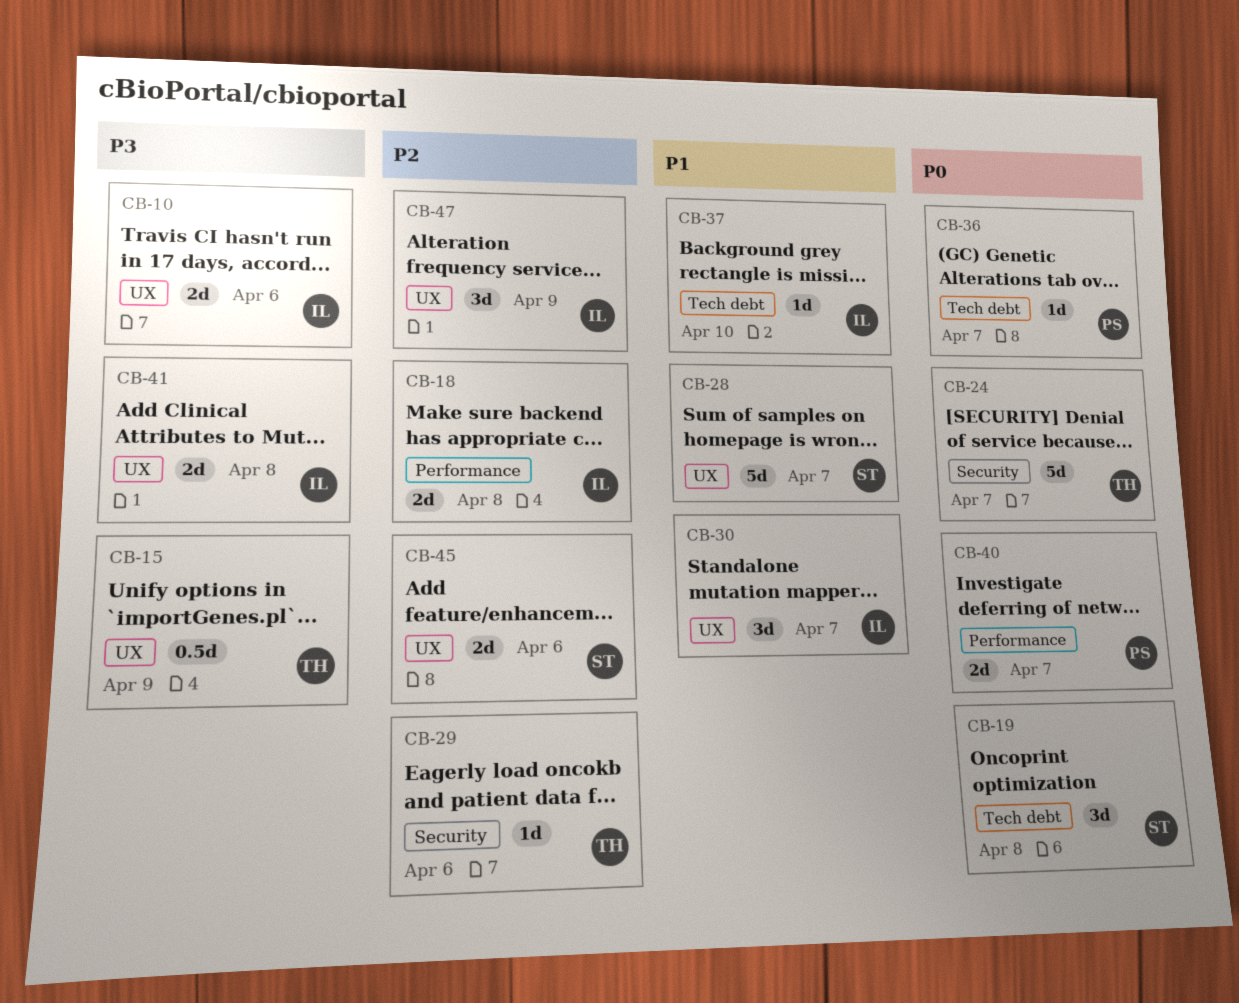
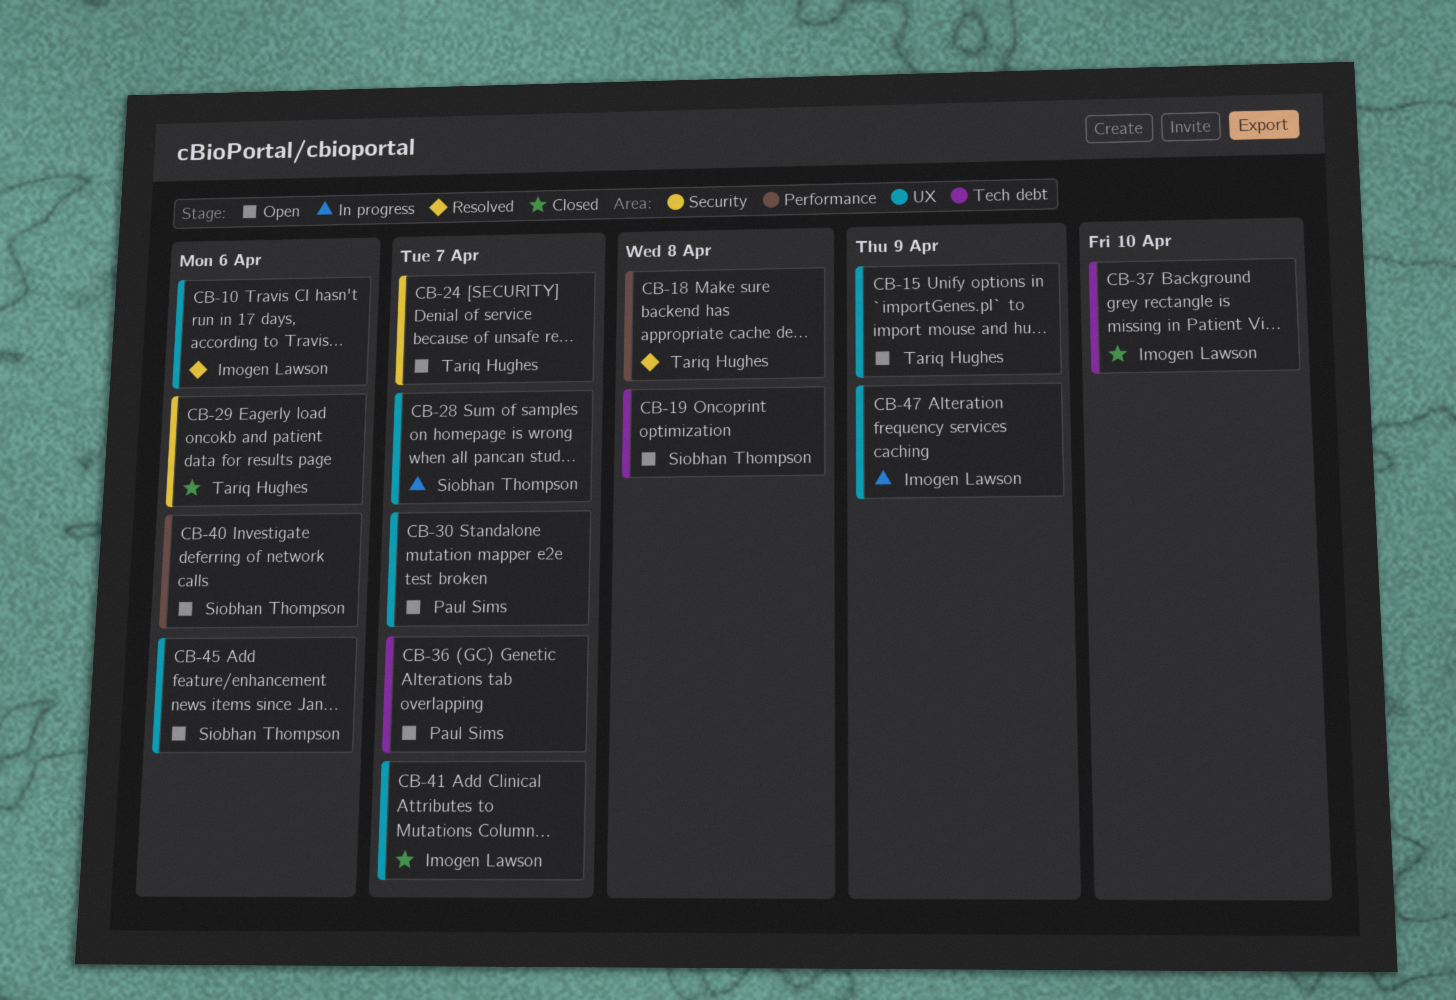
CB-18, owner: Imogen Lawson -> Tariq Hughes
CB-30, owner: Imogen Lawson -> Paul Sims
CB-40, owner: Paul Sims -> Siobhan Thompson
CB-40, due: Apr 7 -> Apr 6
CB-41, due: Apr 8 -> Apr 7

